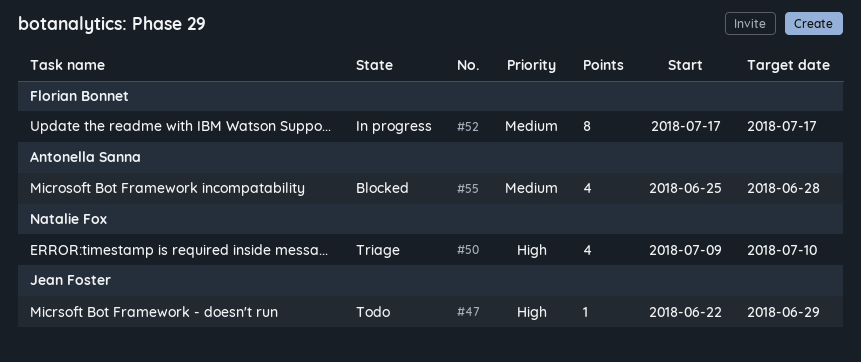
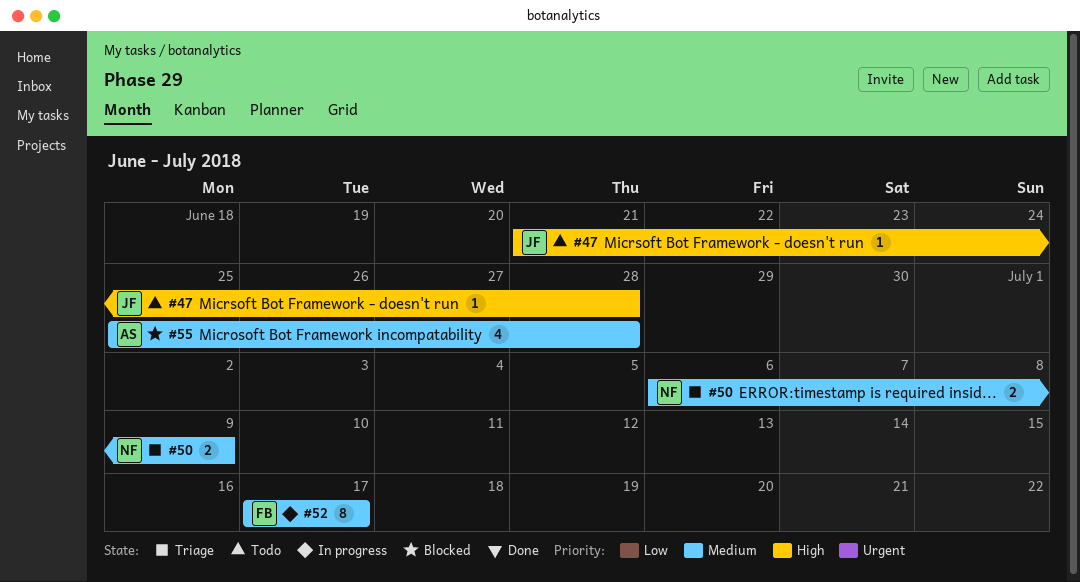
#47, start: Jun 22 -> Jun 21
#47, due: Jun 29 -> Jun 28
#50, priority: High -> Medium
#50, estimate: 4 -> 2
#50, start: Jul 9 -> Jul 6
#50, due: Jul 10 -> Jul 9

